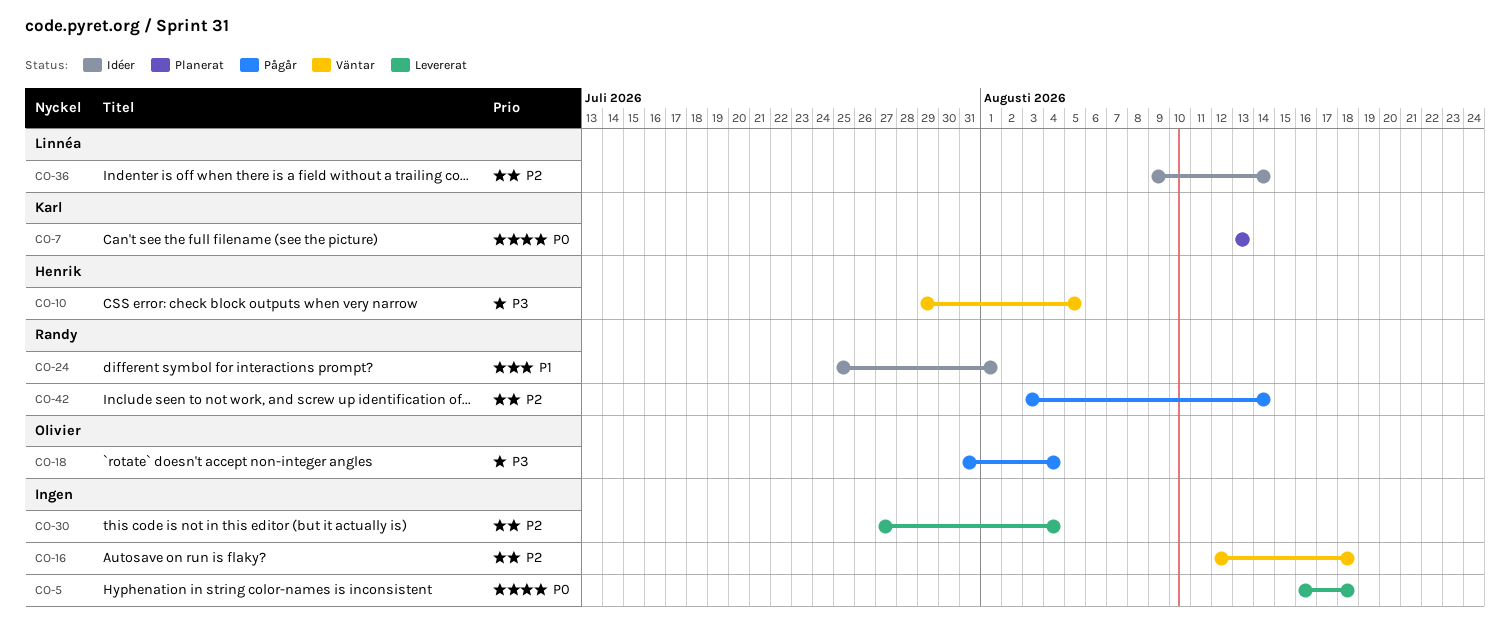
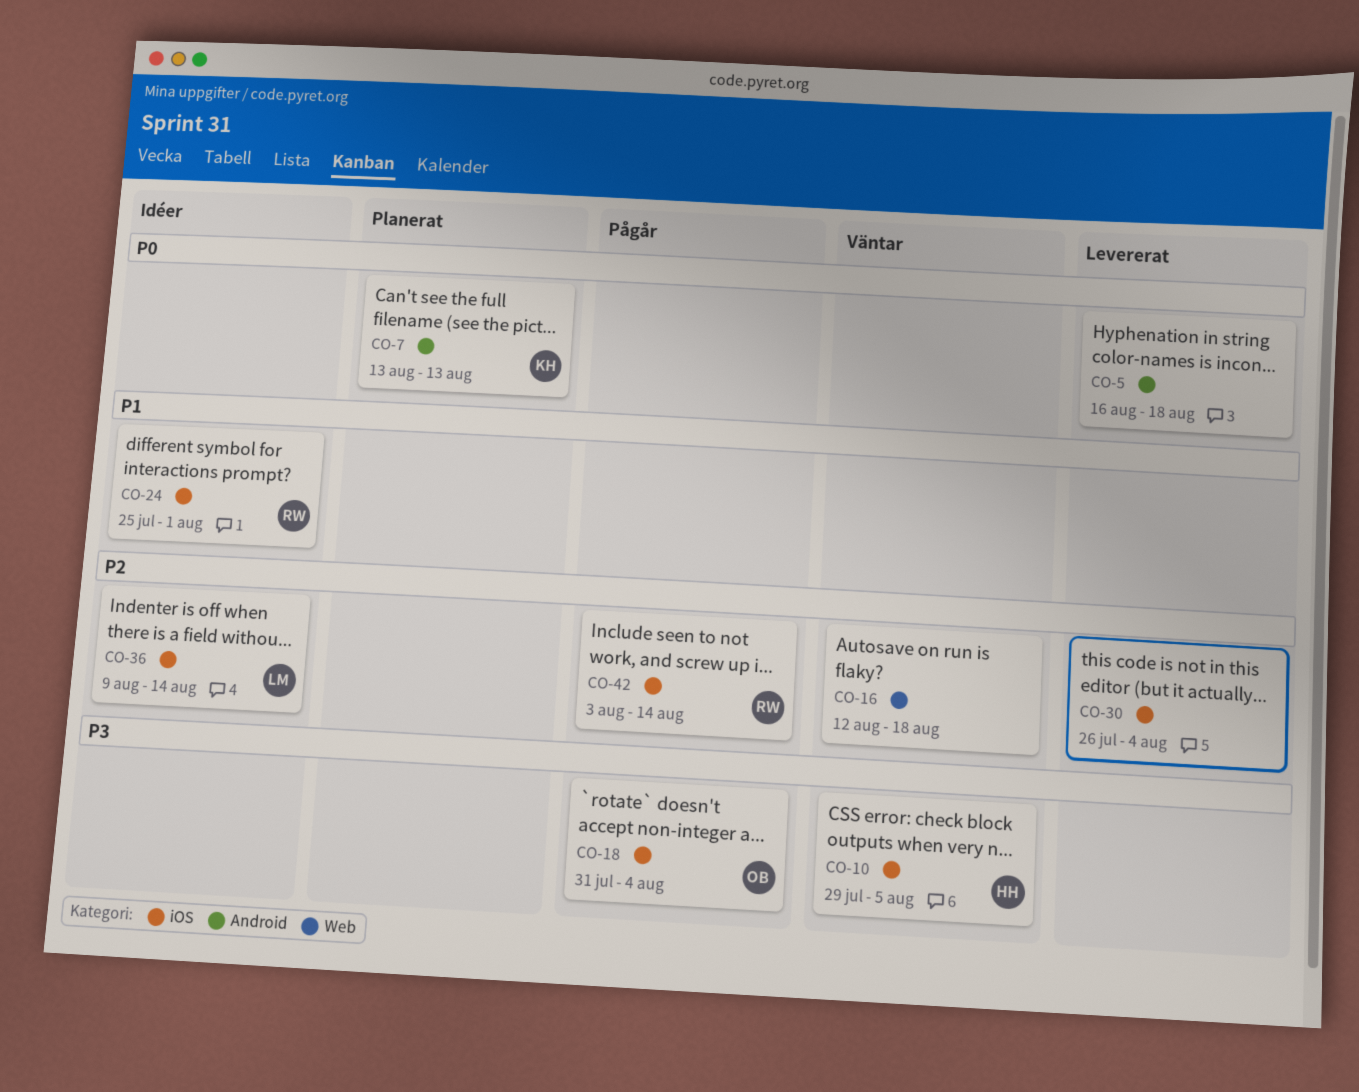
CO-30, start: Jul 27 -> Jul 26

